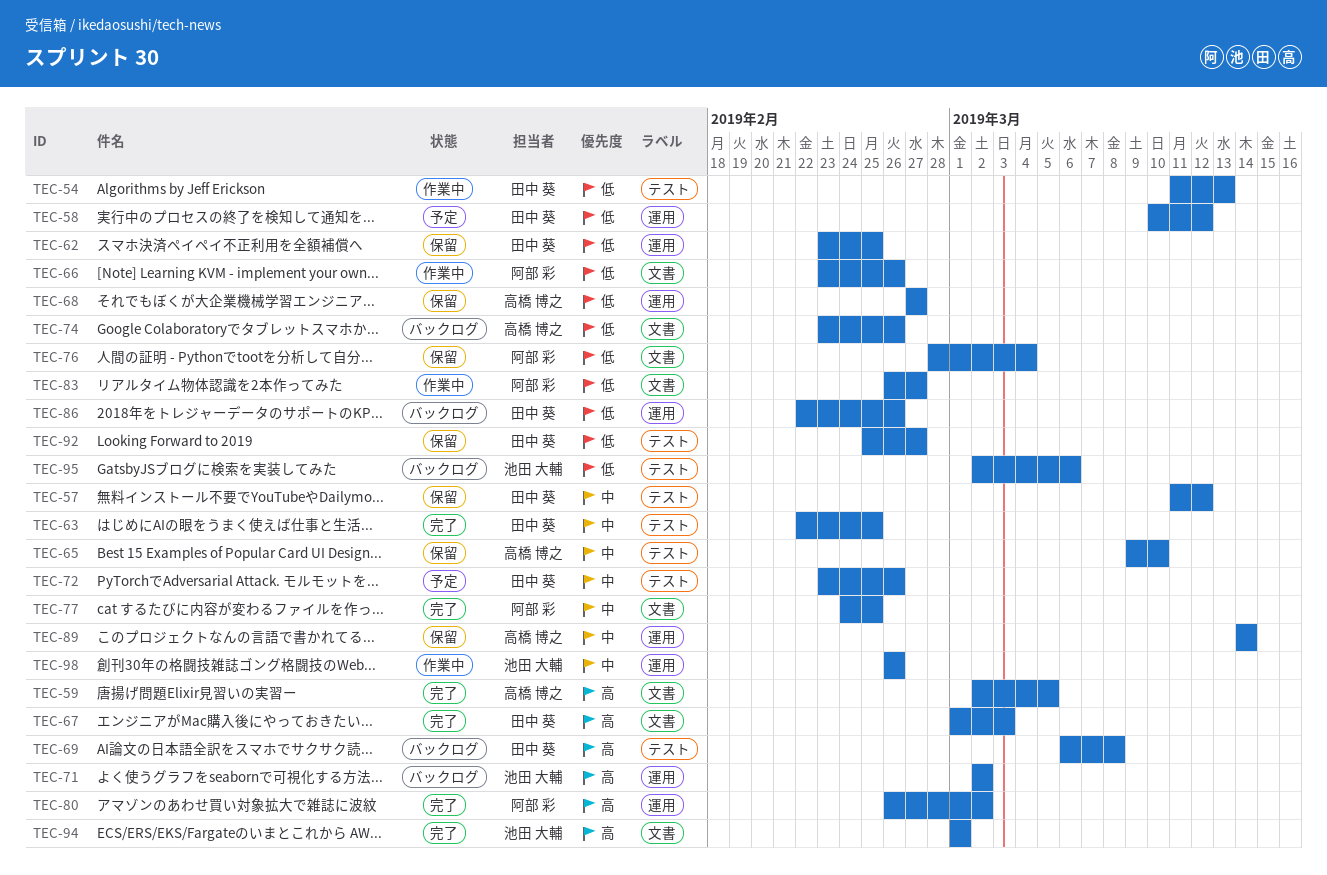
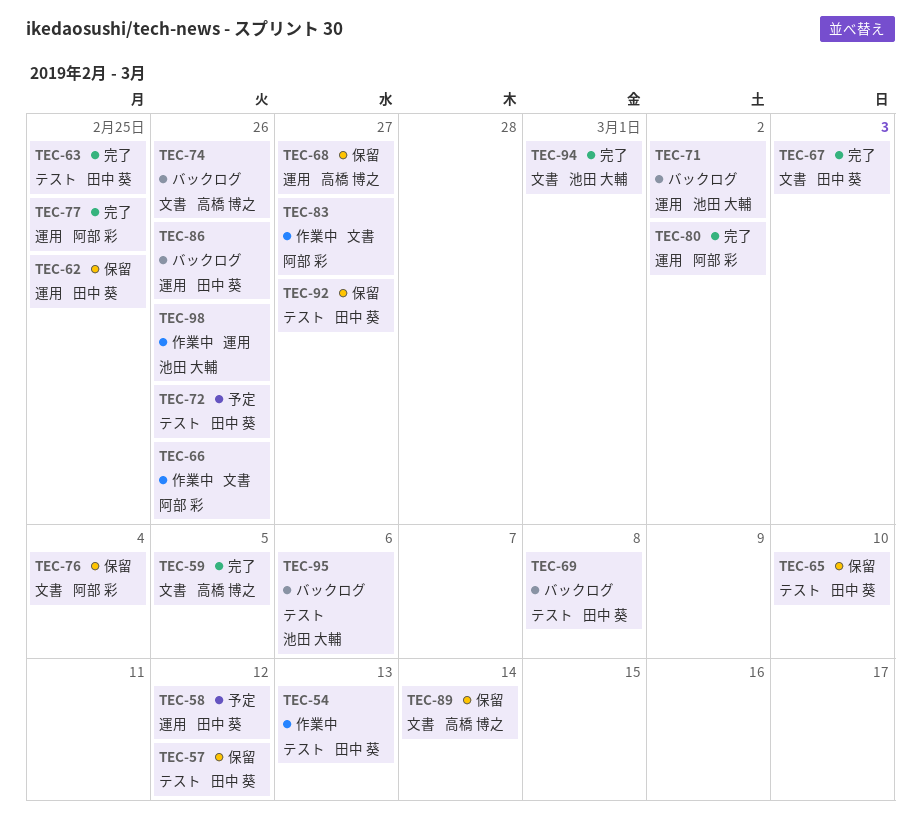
TEC-65, owner: 高橋 博之 -> 田中 葵
TEC-77, label: 文書 -> 運用
TEC-89, label: 運用 -> 文書

